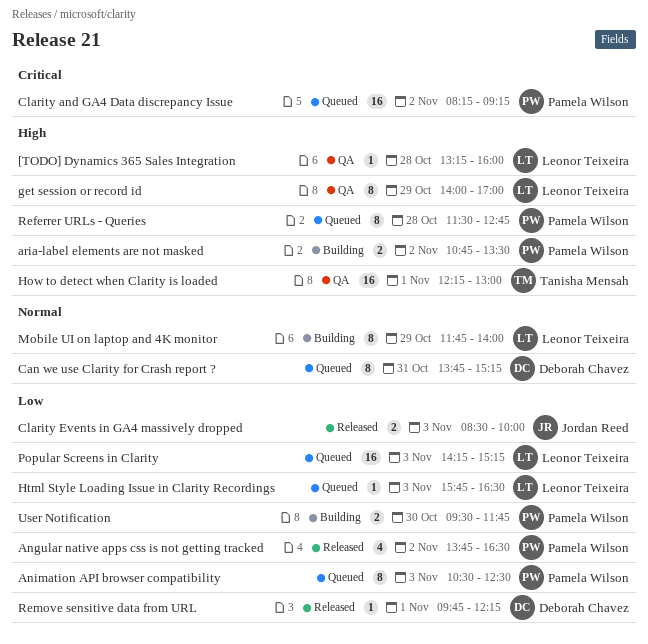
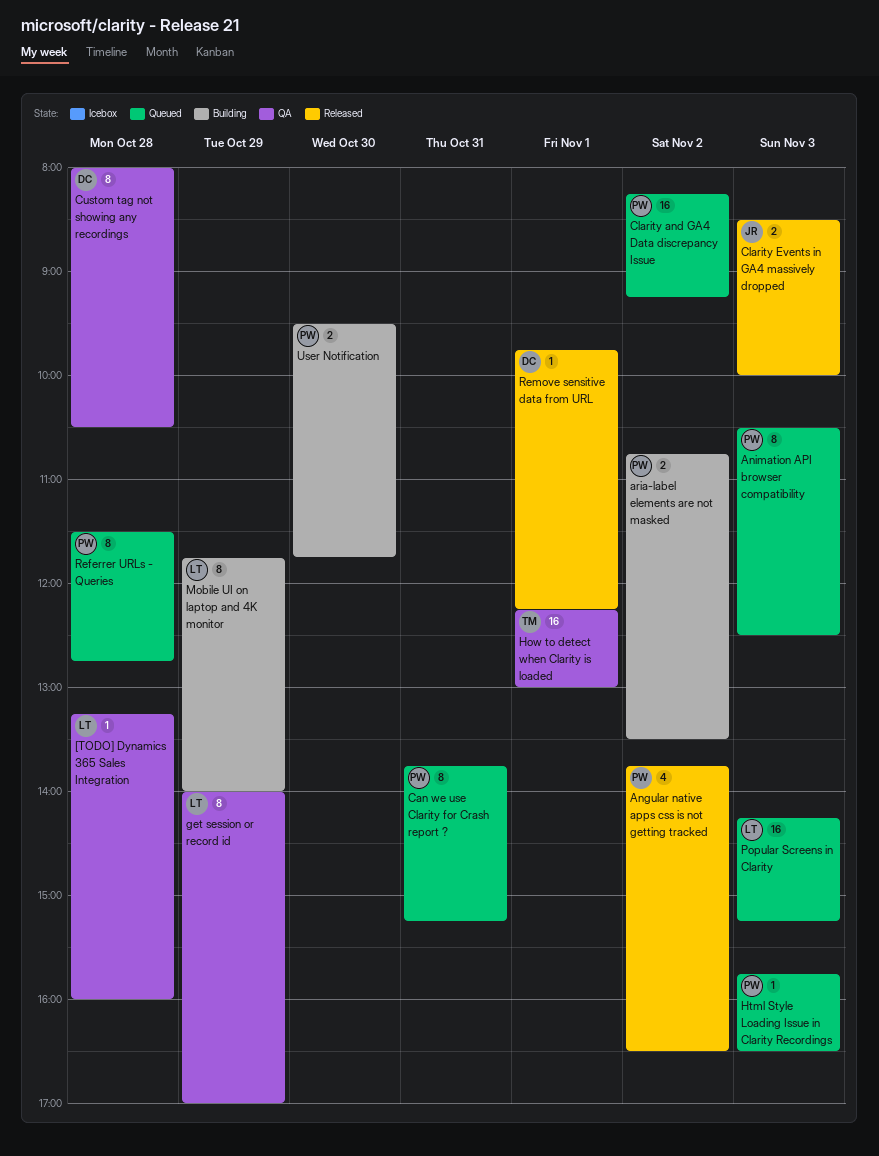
Can we use Clarity for Crash report ?, owner: Deborah Chavez -> Pamela Wilson
Custom tag not showing any recordings: none -> present
Html Style Loading Issue in Clarity Recordings, owner: Leonor Teixeira -> Pamela Wilson

